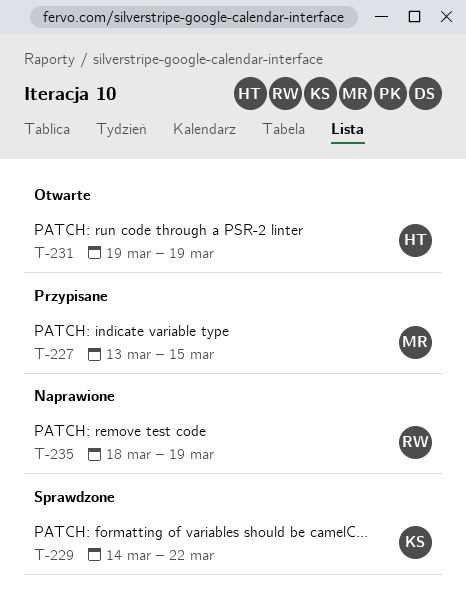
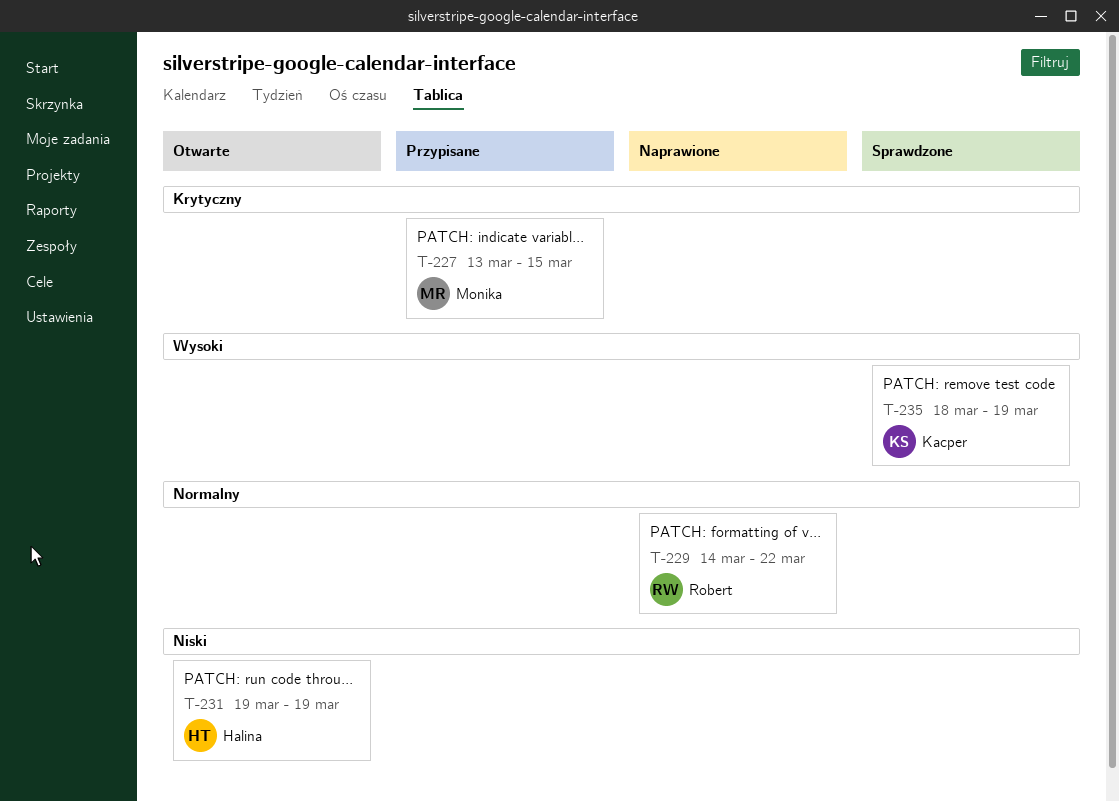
T-229, status: Sprawdzone -> Naprawione
T-229, owner: Kacper -> Robert
T-235, status: Naprawione -> Sprawdzone
T-235, owner: Robert -> Kacper

